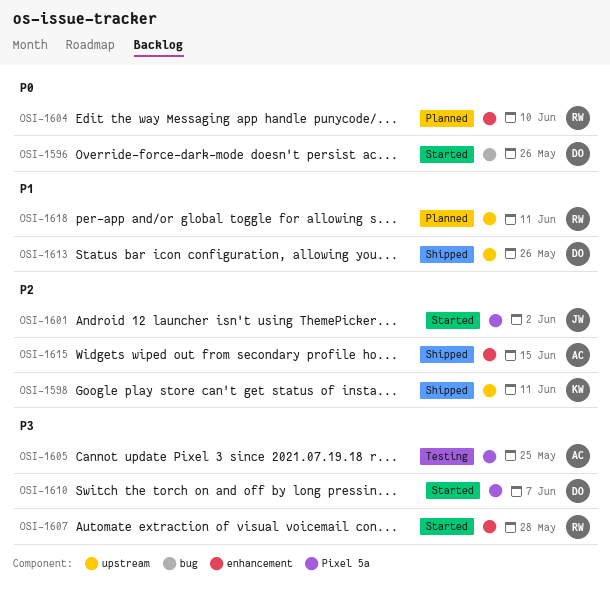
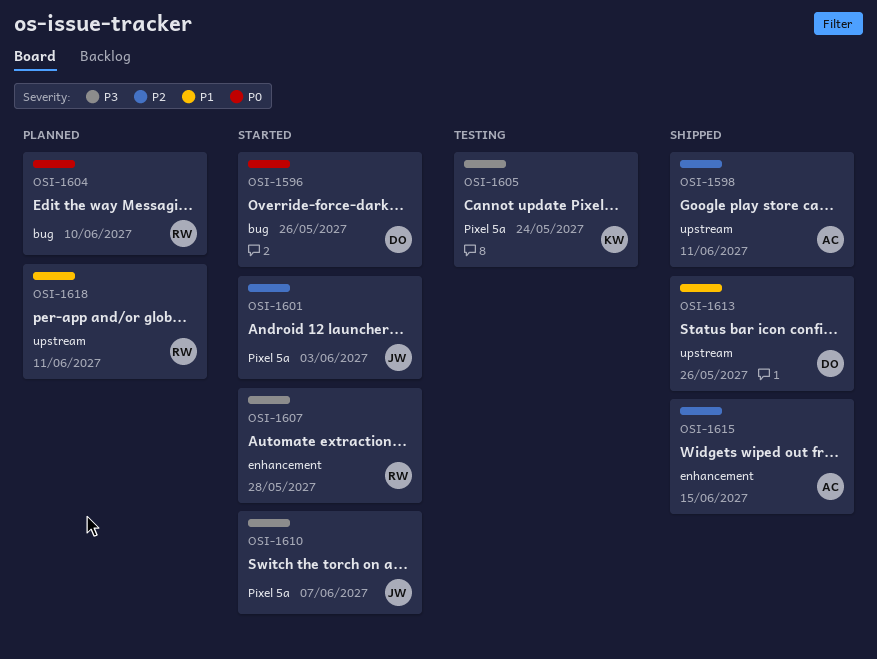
OSI-1598, owner: KW -> AC
OSI-1601, due: Jun 2 -> Jun 3
OSI-1604, label: enhancement -> bug
OSI-1605, owner: AC -> KW
OSI-1605, due: May 25 -> May 24
OSI-1610, owner: DO -> JW

